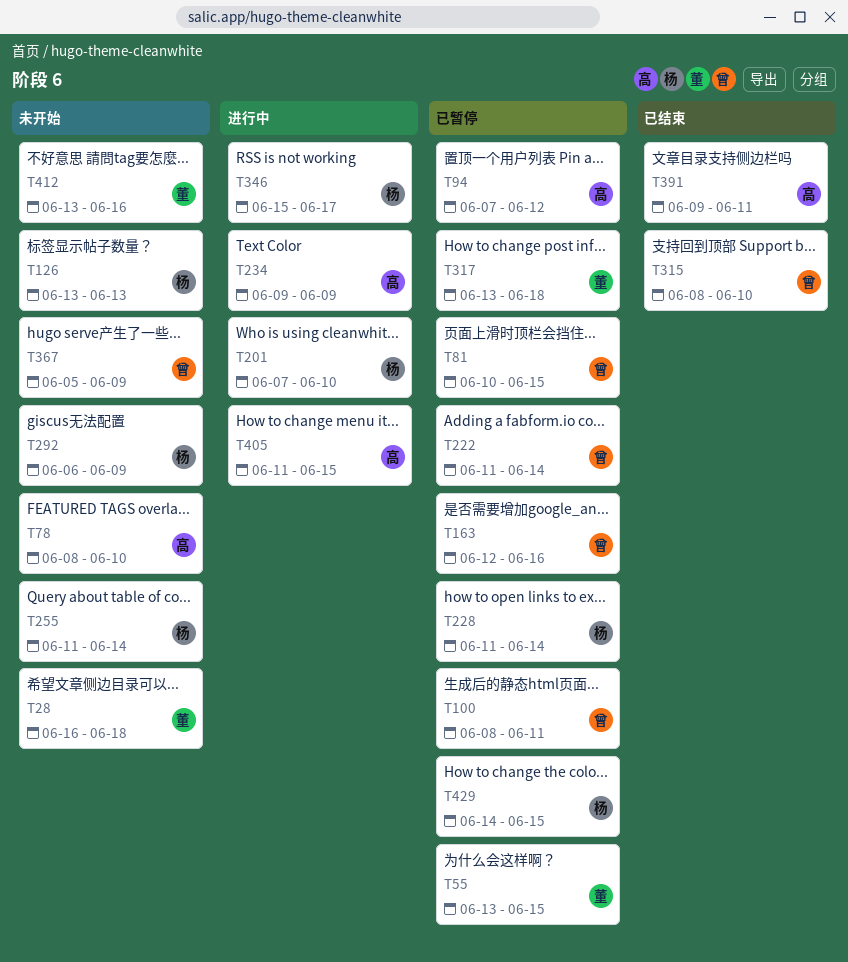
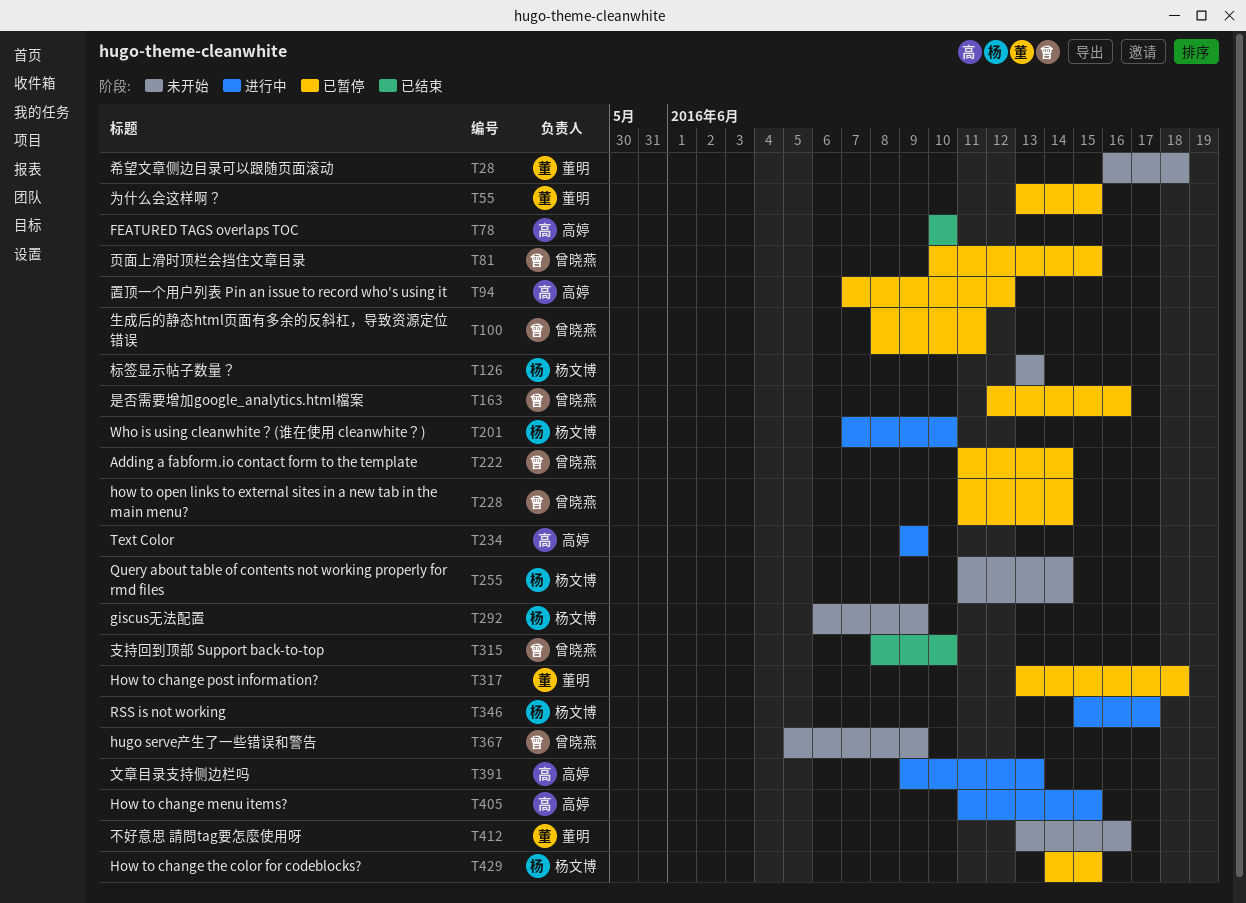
T78, status: 未开始 -> 已结束
T78, start: Jun 8 -> Jun 10
T228, owner: 杨文博 -> 曾晓燕
T391, status: 已结束 -> 进行中
T391, due: Jun 11 -> Jun 13

